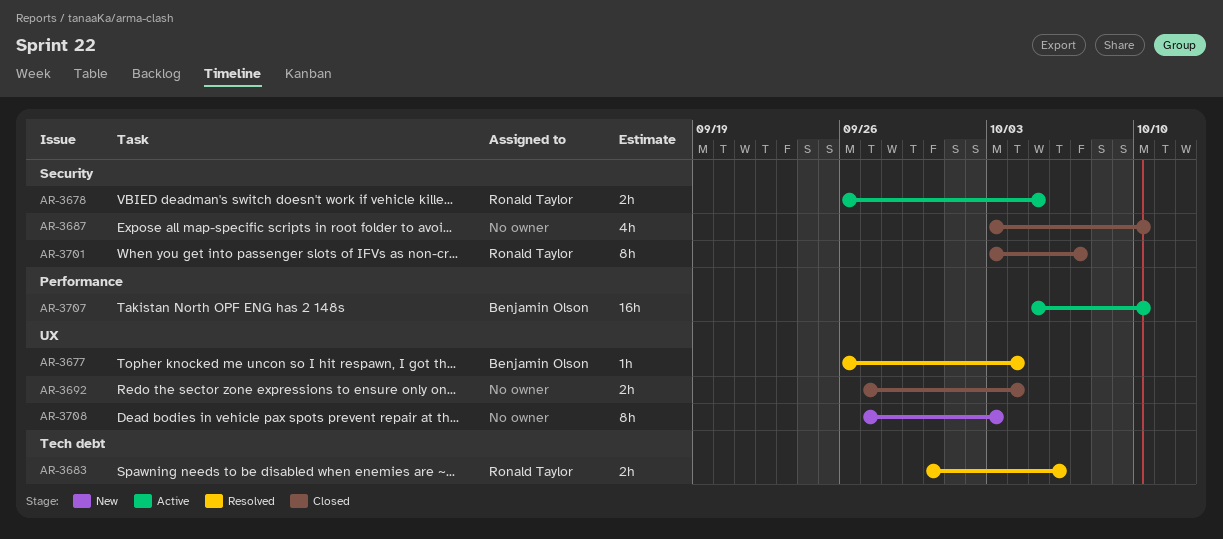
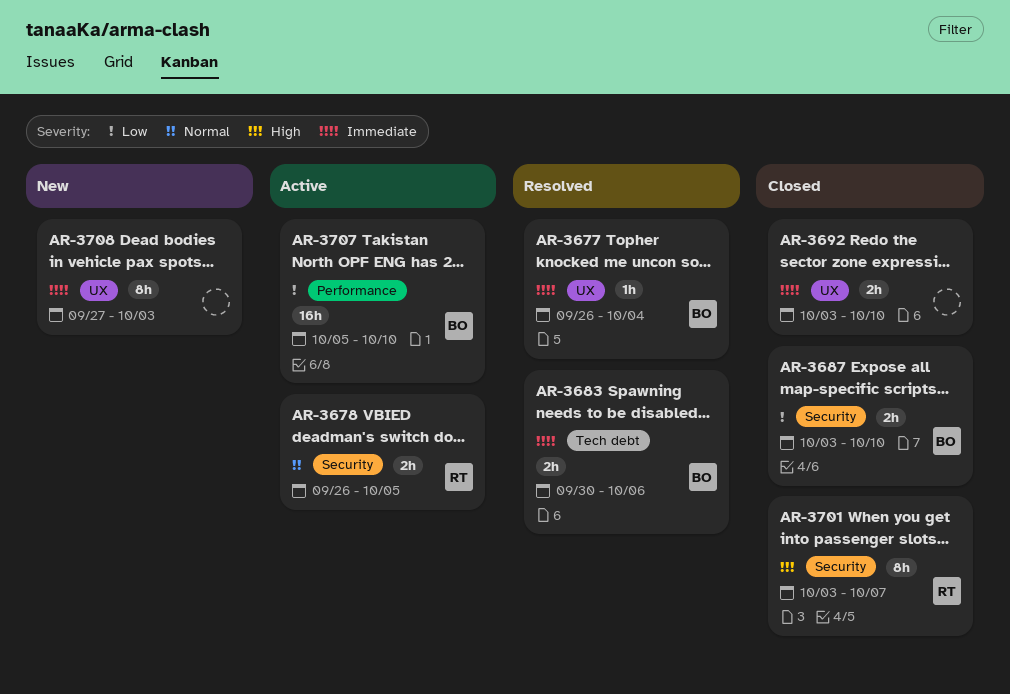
AR-3683, owner: Ronald Taylor -> Benjamin Olson
AR-3687, owner: none -> Benjamin Olson
AR-3687, estimate: 4h -> 2h
AR-3692, start: Sep 27 -> Oct 3
AR-3692, due: Oct 4 -> Oct 10

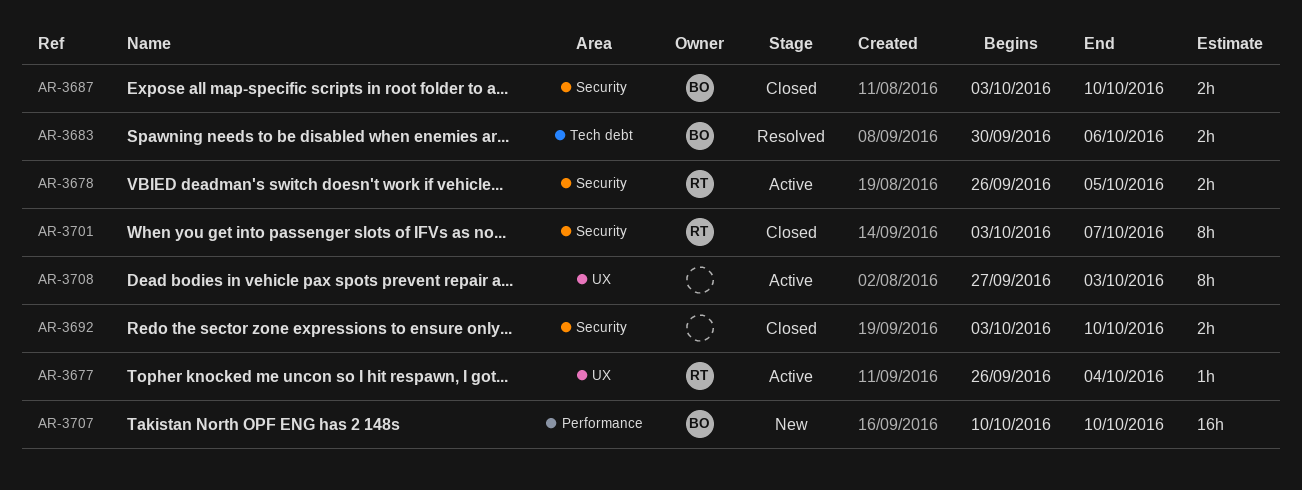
AR-3677, status: Resolved -> Active
AR-3677, owner: BO -> RT
AR-3692, label: UX -> Security
AR-3707, status: Active -> New
AR-3707, start: Oct 5 -> Oct 10
AR-3708, status: New -> Active

